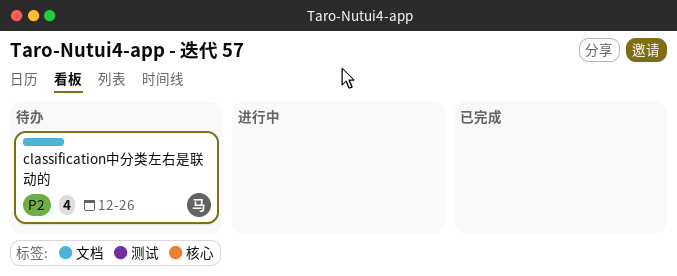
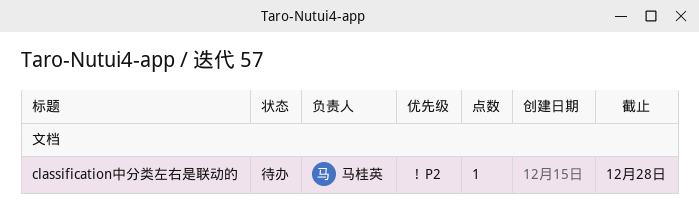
classification中分类左右是联动的, estimate: 4 -> 1
classification中分类左右是联动的, due: Dec 26 -> Dec 28

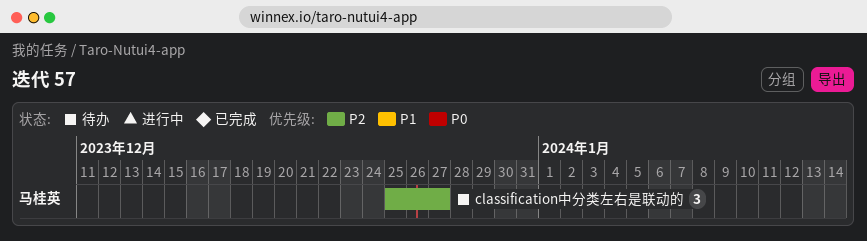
classification中分类左右是联动的, estimate: 1 -> 3
classification中分类左右是联动的, due: Dec 28 -> Dec 27

